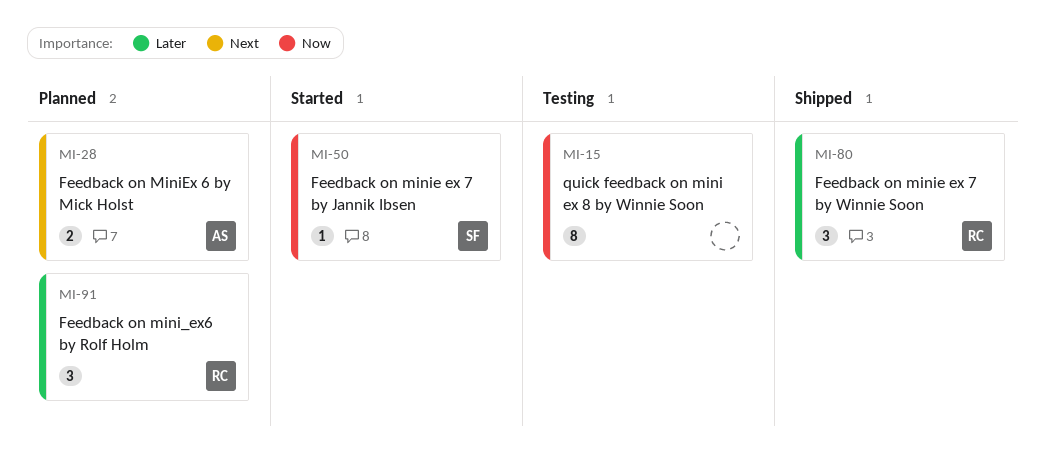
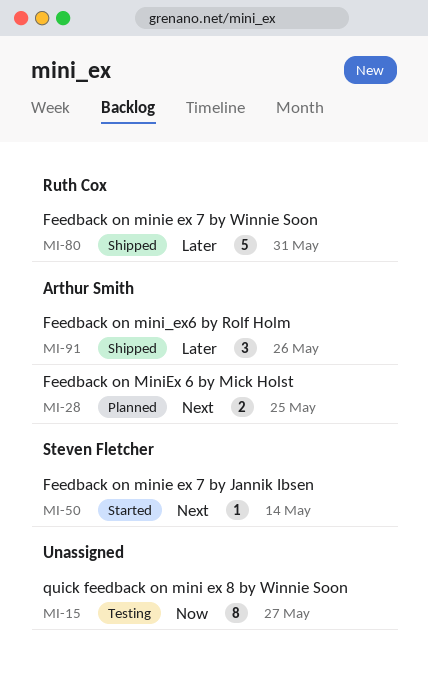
MI-50, priority: Now -> Next
MI-80, estimate: 3 -> 5
MI-91, status: Planned -> Shipped
MI-91, owner: Ruth Cox -> Arthur Smith

